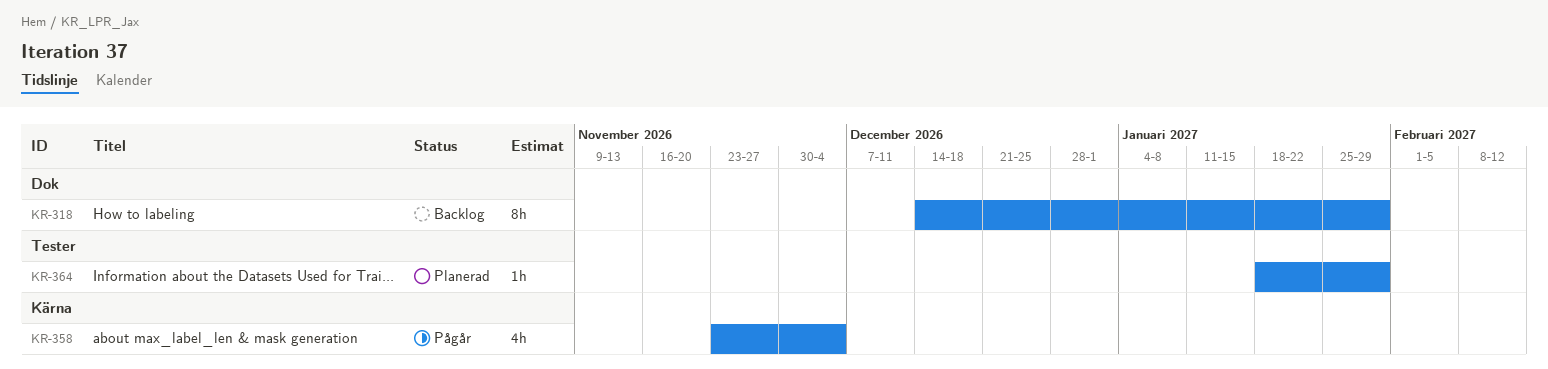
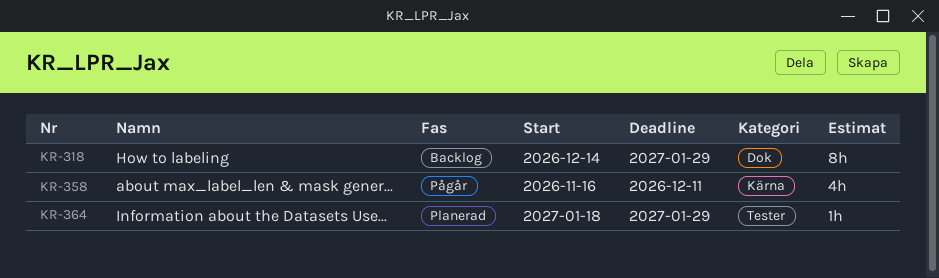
KR-358, start: Nov 23 -> Nov 16
KR-358, due: Dec 4 -> Dec 11

